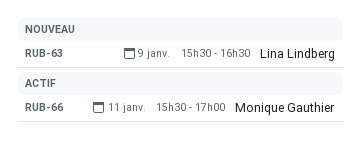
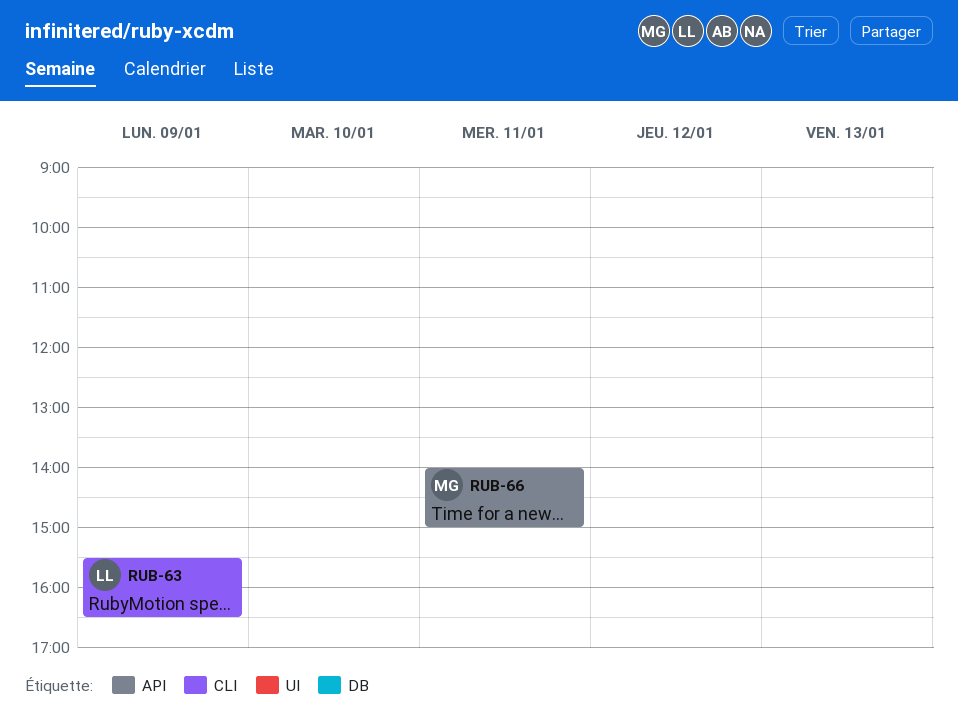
RUB-66, begins: 15:30 -> 14:00
RUB-66, ends: 17:00 -> 15:00

